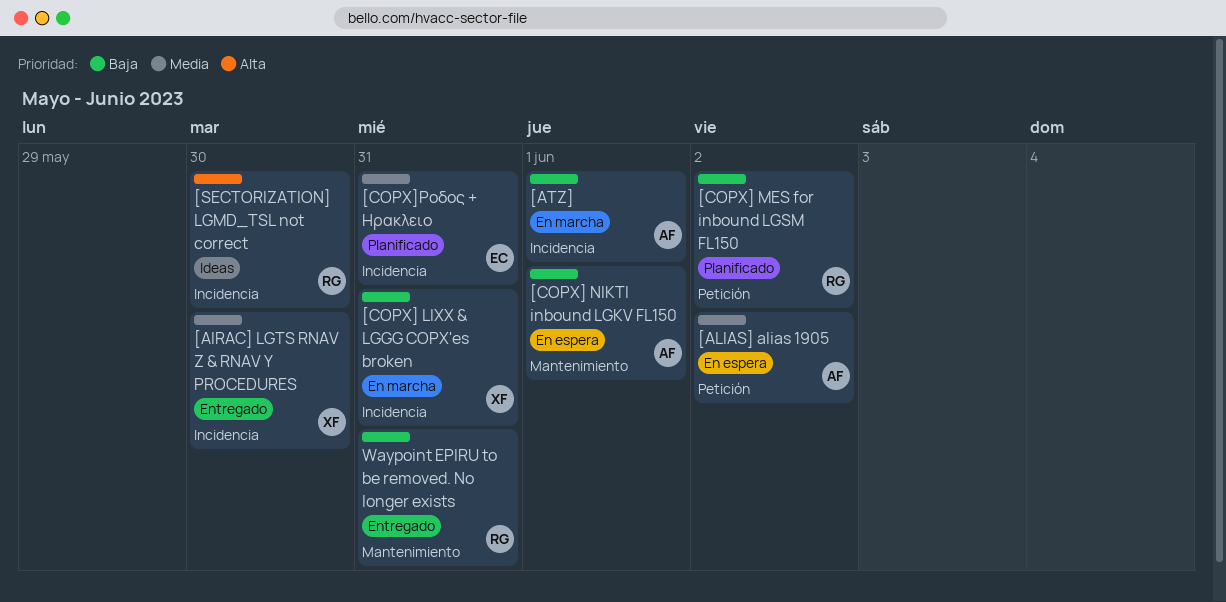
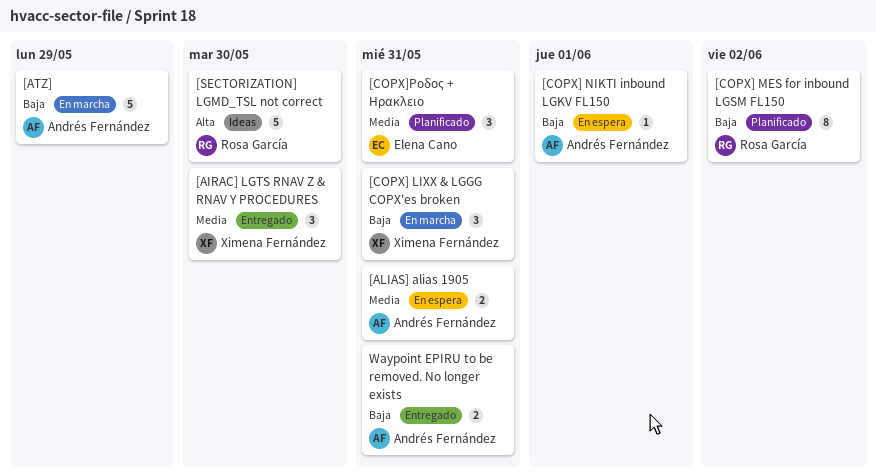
[ALIAS] alias 1905, due: Jun 2 -> May 31
[ATZ], due: Jun 1 -> May 29
Waypoint EPIRU to be removed. No longer exists, owner: Rosa García -> Andrés Fernández

